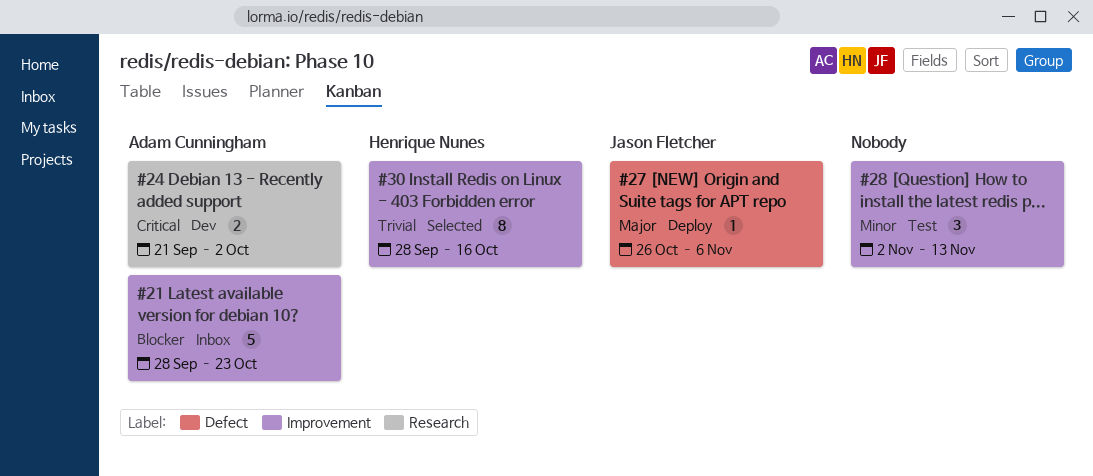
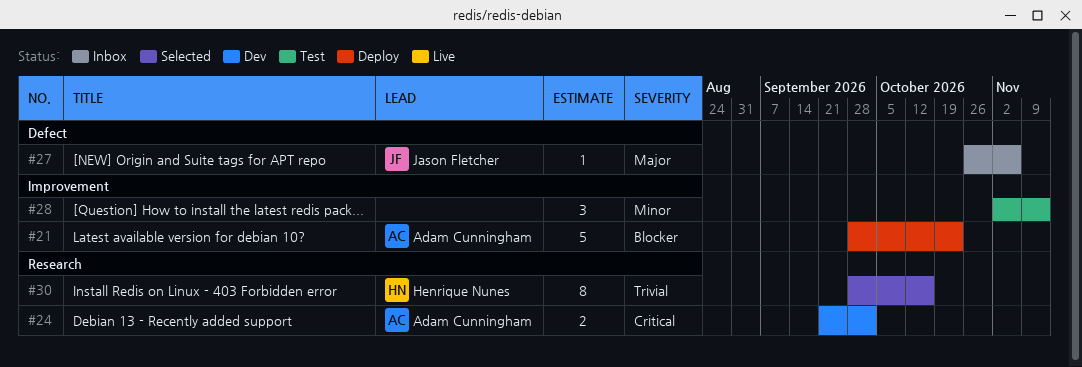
#21, status: Inbox -> Deploy
#27, status: Deploy -> Inbox
#30, label: Improvement -> Research

